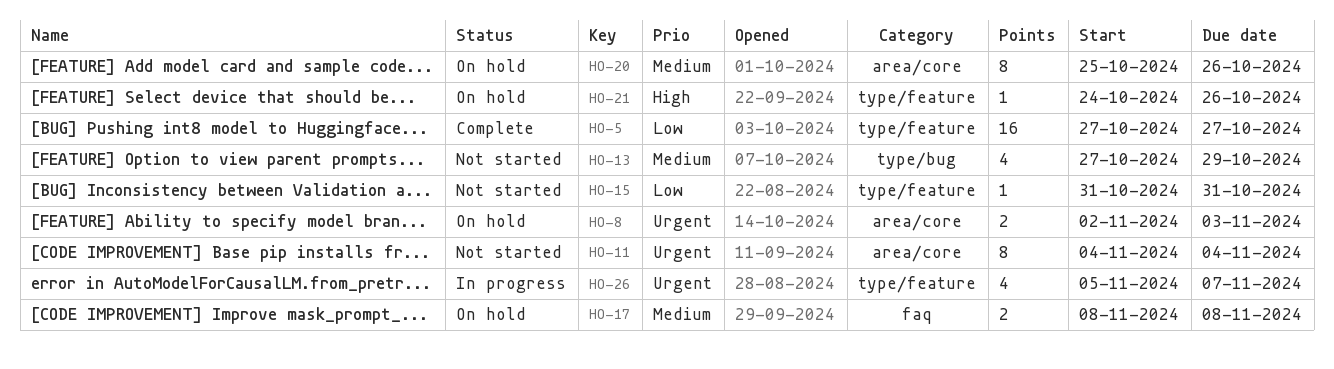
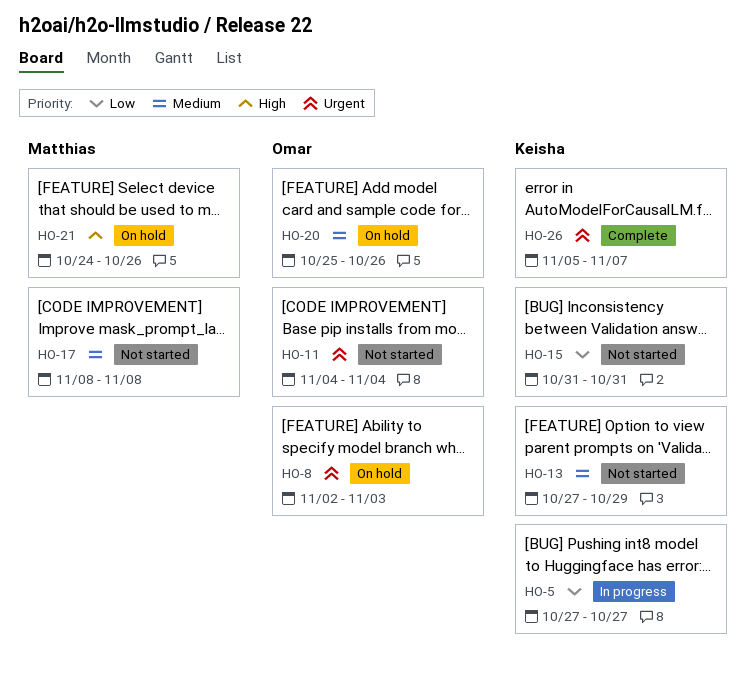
HO-5, status: Complete -> In progress
HO-17, status: On hold -> Not started
HO-26, status: In progress -> Complete

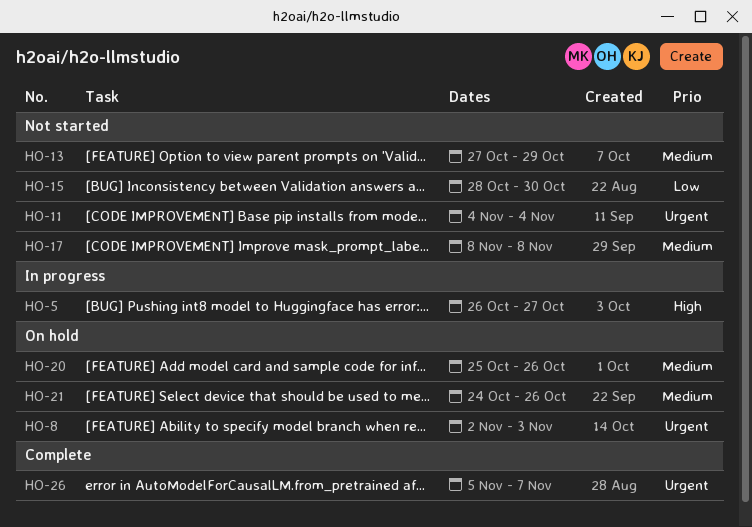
HO-5, priority: Low -> High
HO-5, start: Oct 27 -> Oct 26
HO-15, start: Oct 31 -> Oct 28
HO-15, due: Oct 31 -> Oct 30
HO-21, priority: High -> Medium

